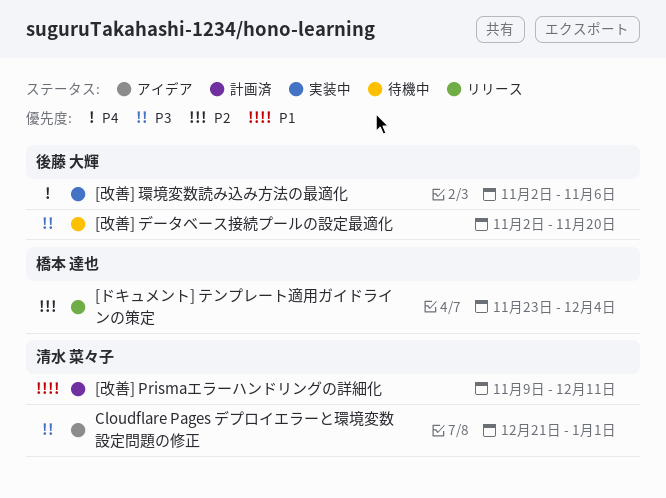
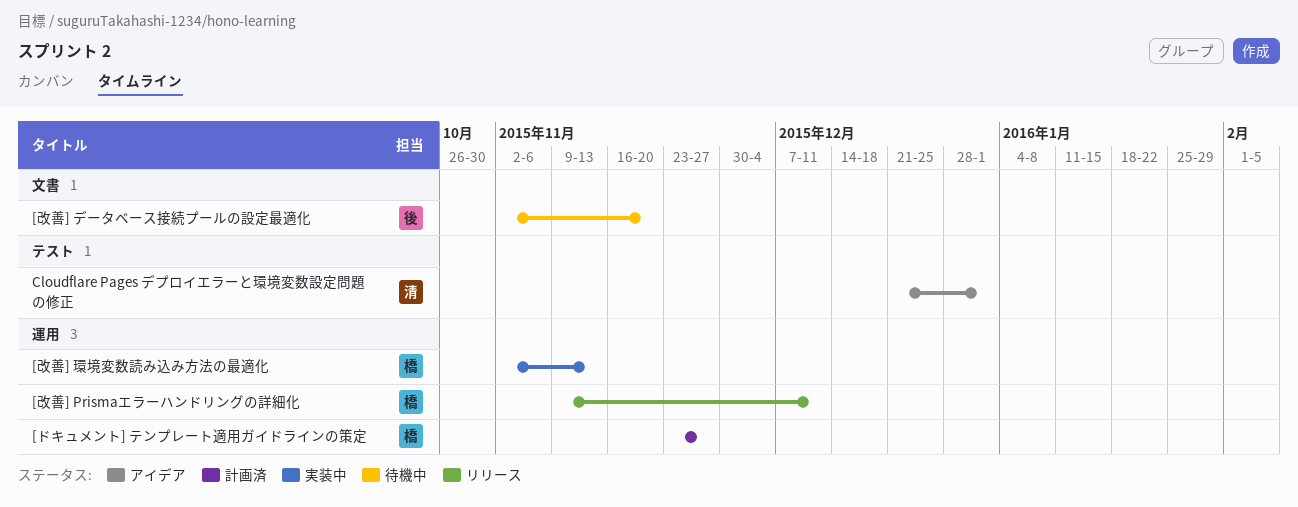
[ドキュメント] テンプレート適用ガイドラインの策定, status: リリース -> 計画済
[ドキュメント] テンプレート適用ガイドラインの策定, due: Dec 4 -> Nov 27
[改善] Prismaエラーハンドリングの詳細化, status: 計画済 -> リリース
[改善] Prismaエラーハンドリングの詳細化, owner: 清水 菜々子 -> 橋本 達也
[改善] 環境変数読み込み方法の最適化, owner: 後藤 大輝 -> 橋本 達也
[改善] 環境変数読み込み方法の最適化, due: Nov 6 -> Nov 13

